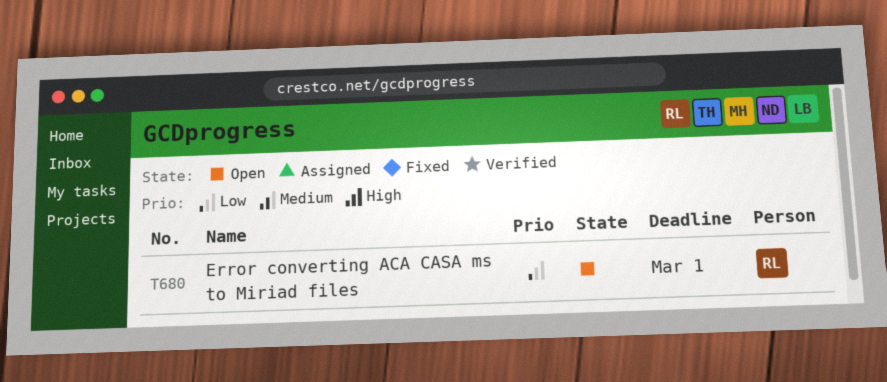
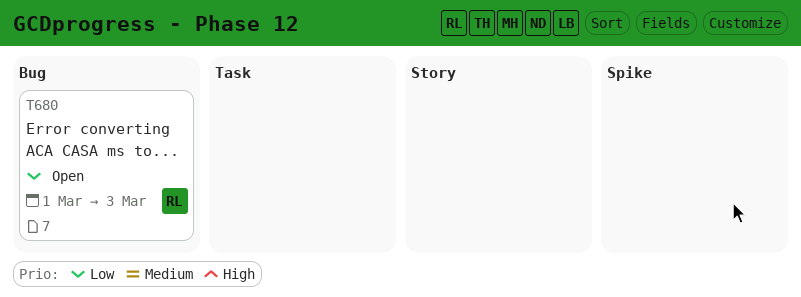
T680, due: Mar 1 -> Mar 3

